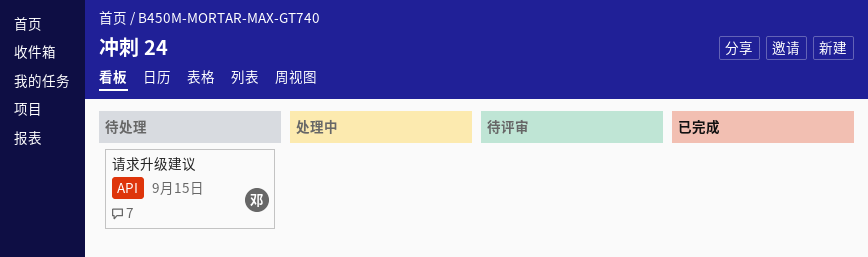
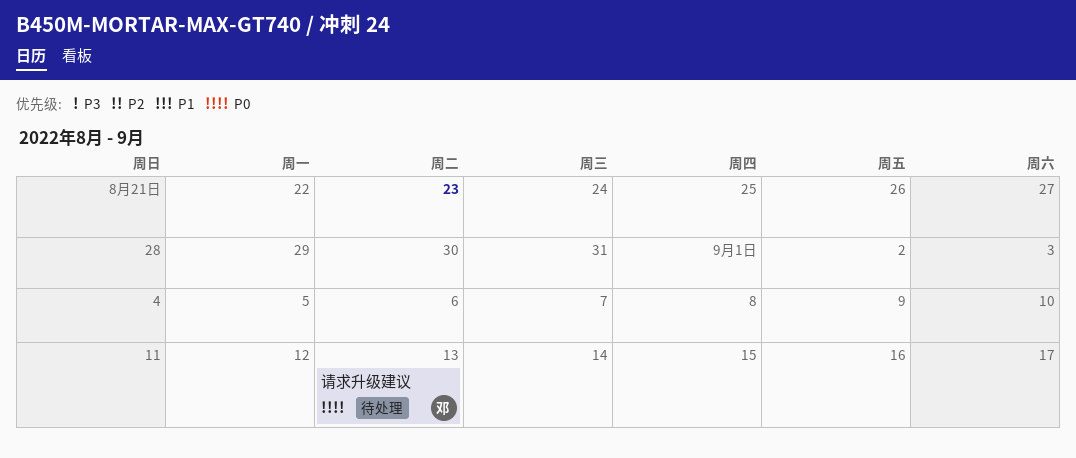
请求升级建议, due: Sep 15 -> Sep 13

